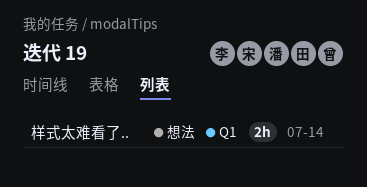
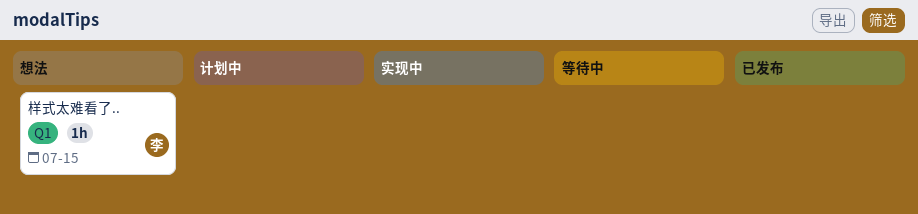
样式太难看了.., estimate: 2h -> 1h
样式太难看了.., due: Jul 14 -> Jul 15

